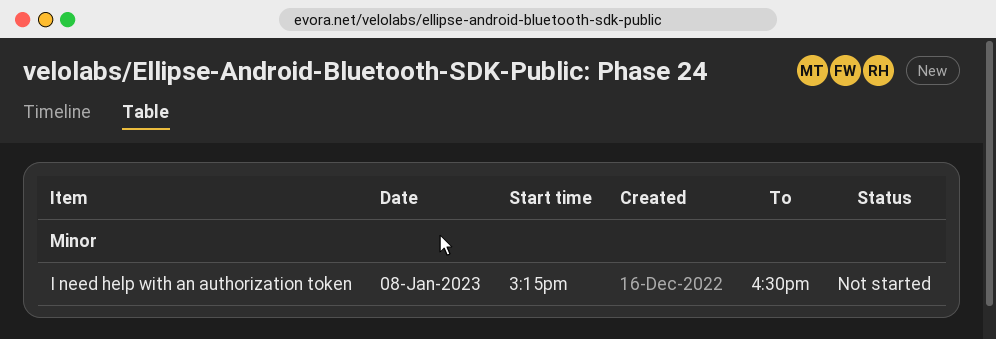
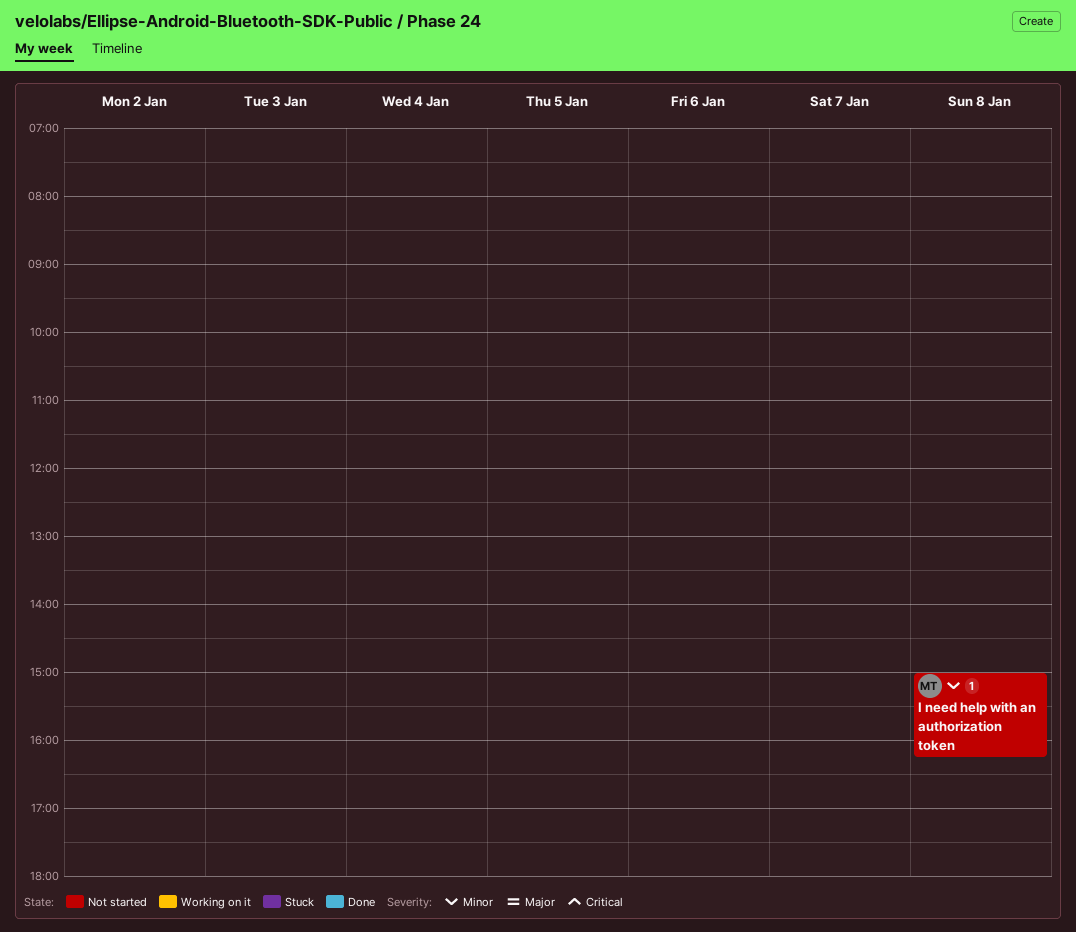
I need help with an authorization token, begins: 15:15 -> 15:00
I need help with an authorization token, ends: 16:30 -> 16:15

